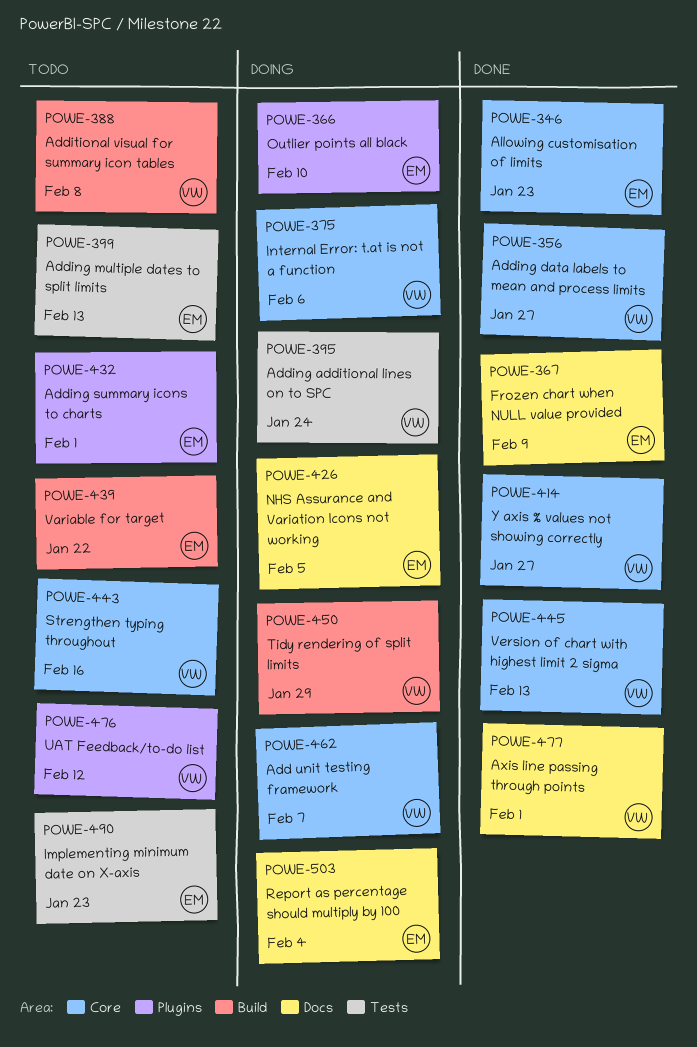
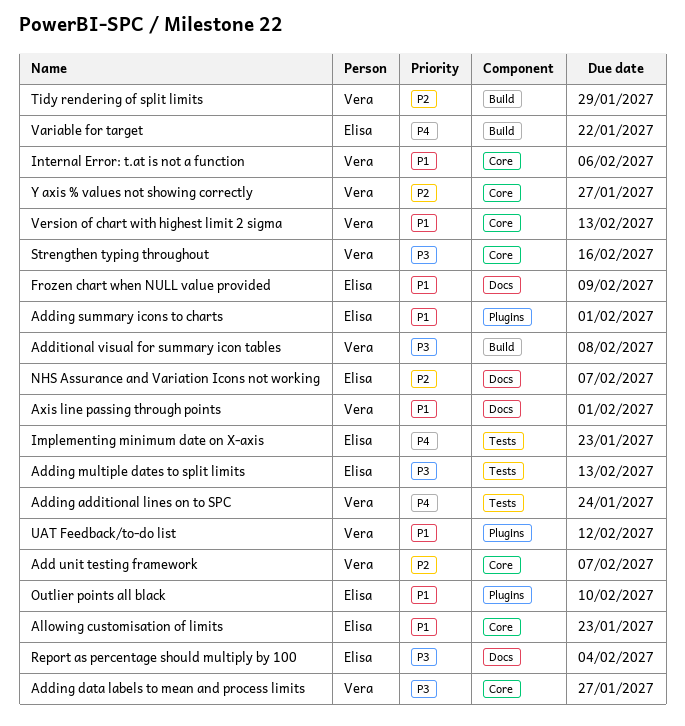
NHS Assurance and Variation Icons not working, due: Feb 5 -> Feb 7

